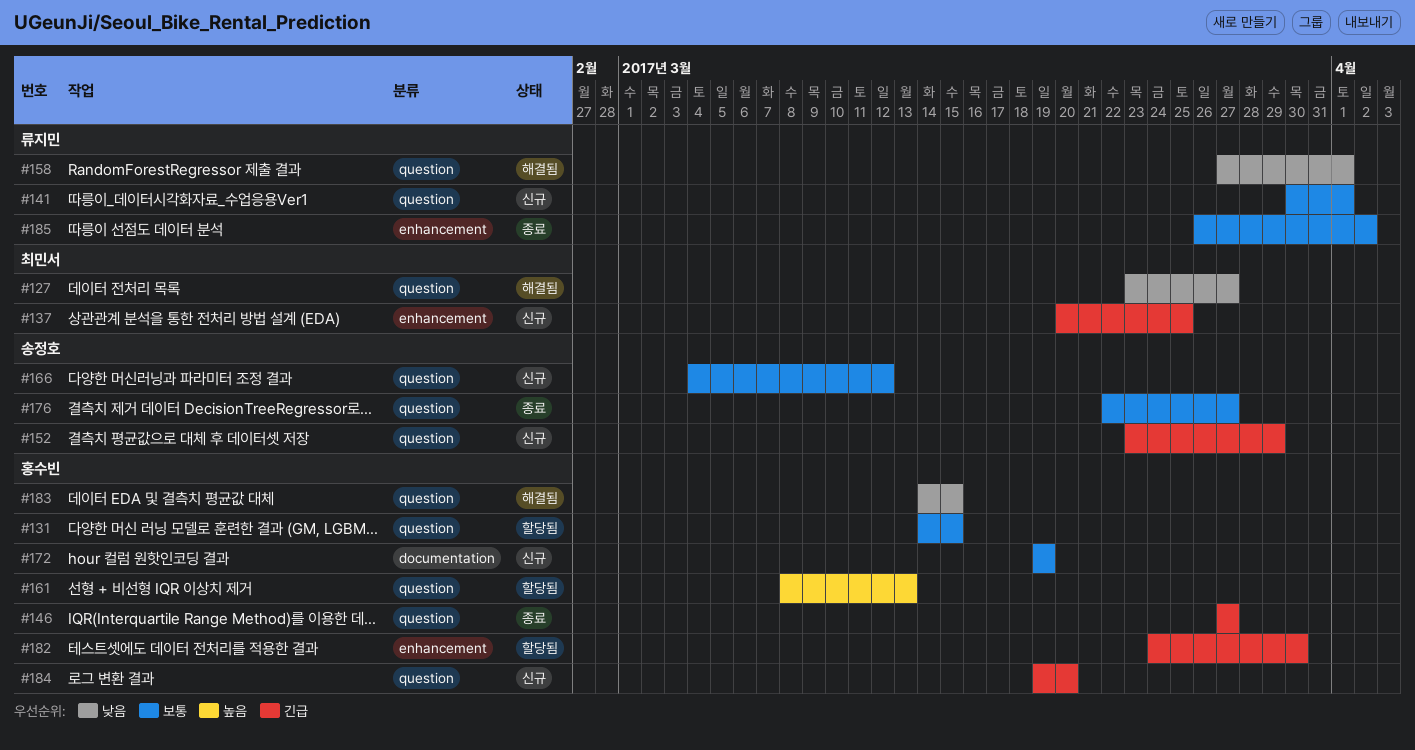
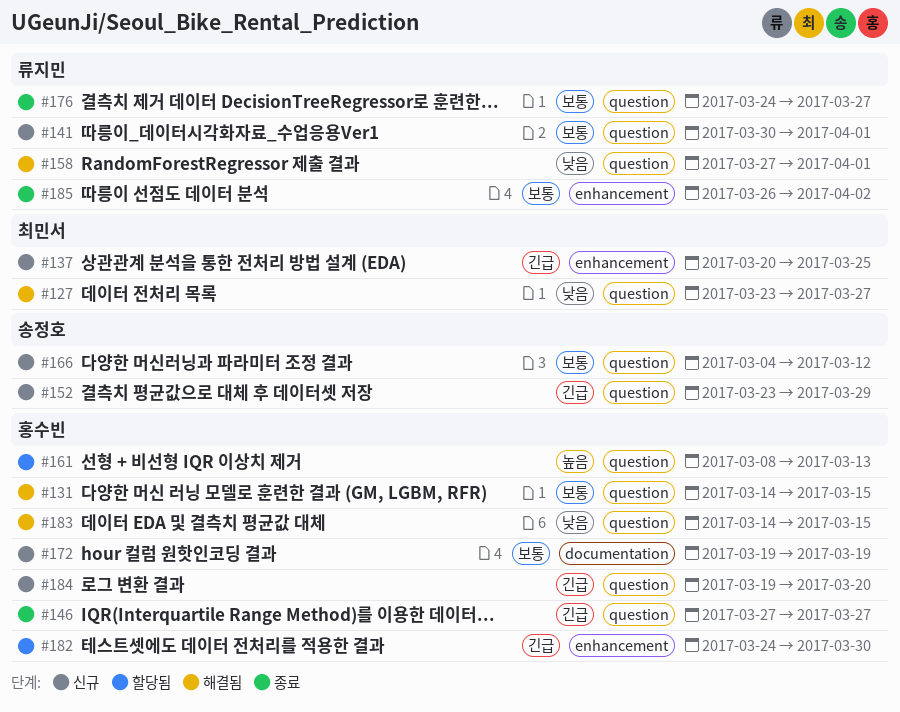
#131, status: 할당됨 -> 해결됨
#176, owner: 송정호 -> 류지민
#176, start: Mar 22 -> Mar 24

